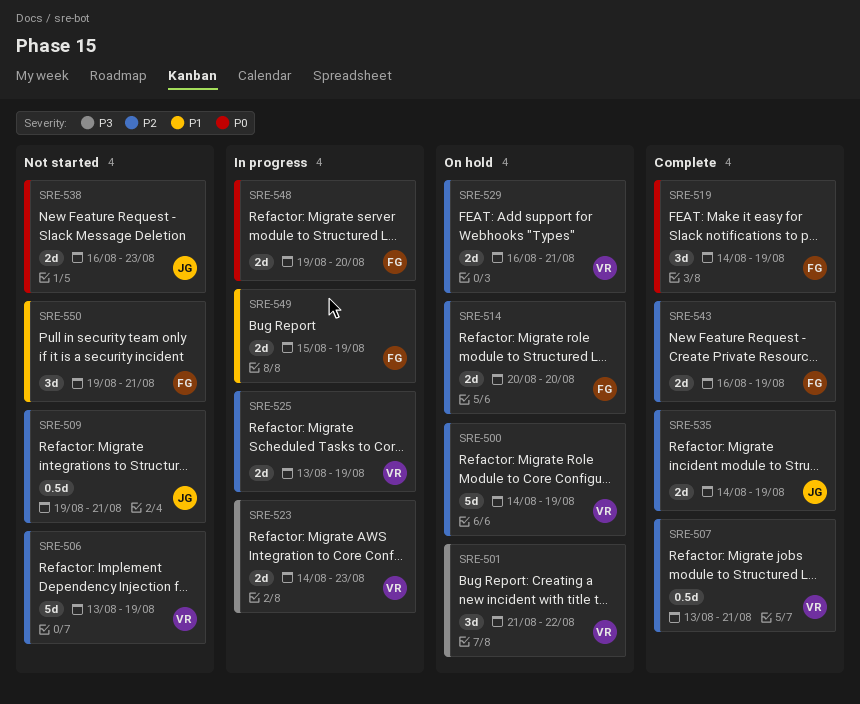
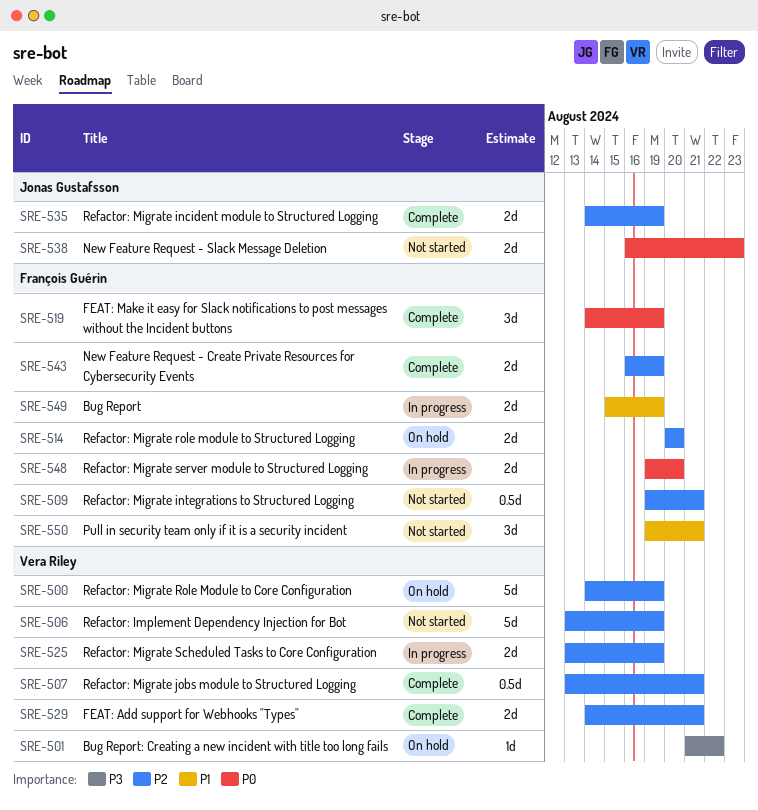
SRE-501, estimate: 3d -> 1d
SRE-509, owner: Jonas Gustafsson -> François Guérin
SRE-523: present -> none
SRE-529, status: On hold -> Complete
SRE-529, start: Aug 16 -> Aug 14

